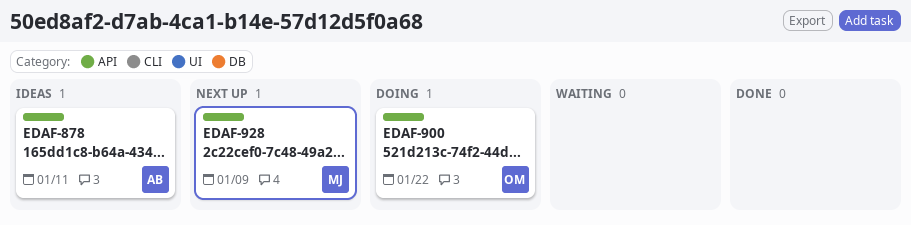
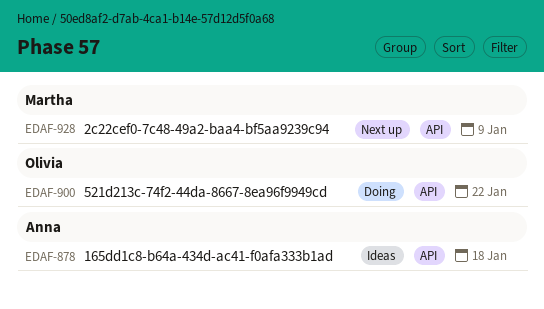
EDAF-878, due: Jan 11 -> Jan 18

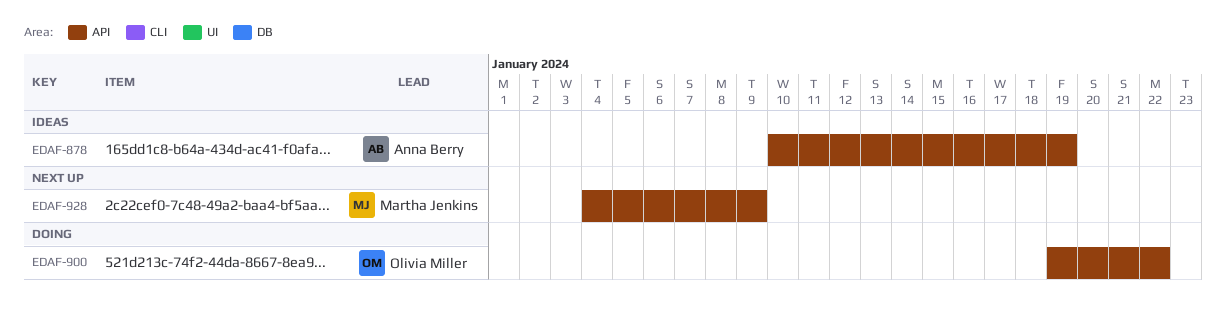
EDAF-878, due: Jan 18 -> Jan 19

